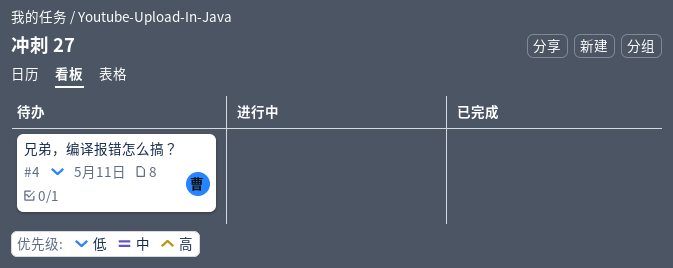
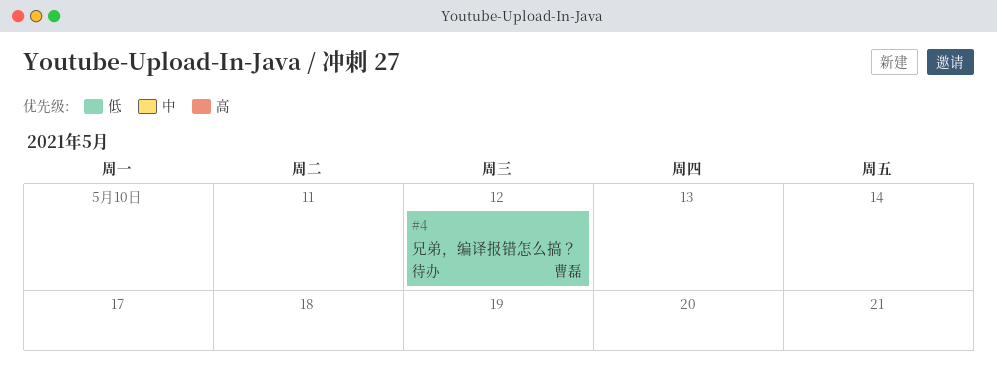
#4, due: May 11 -> May 12

